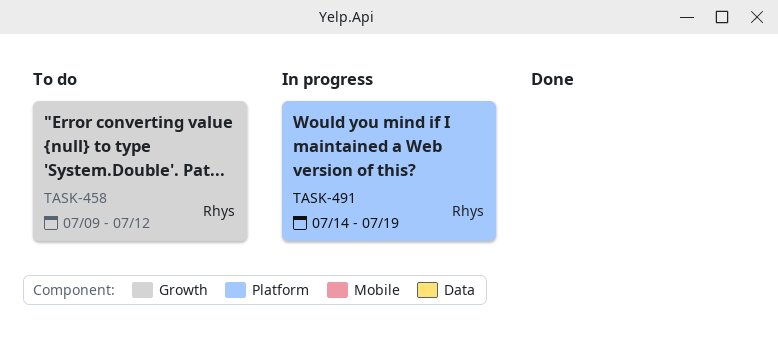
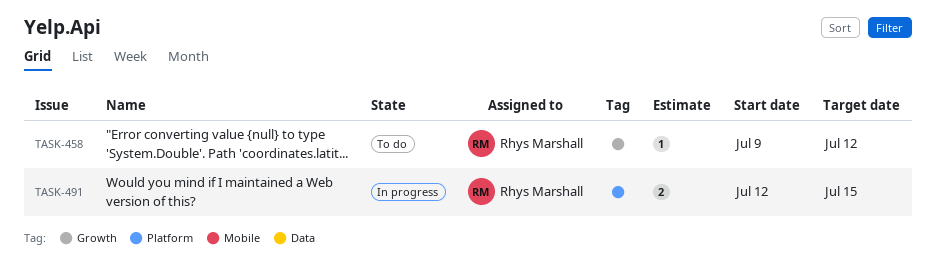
TASK-491, start: Jul 14 -> Jul 12
TASK-491, due: Jul 19 -> Jul 15

